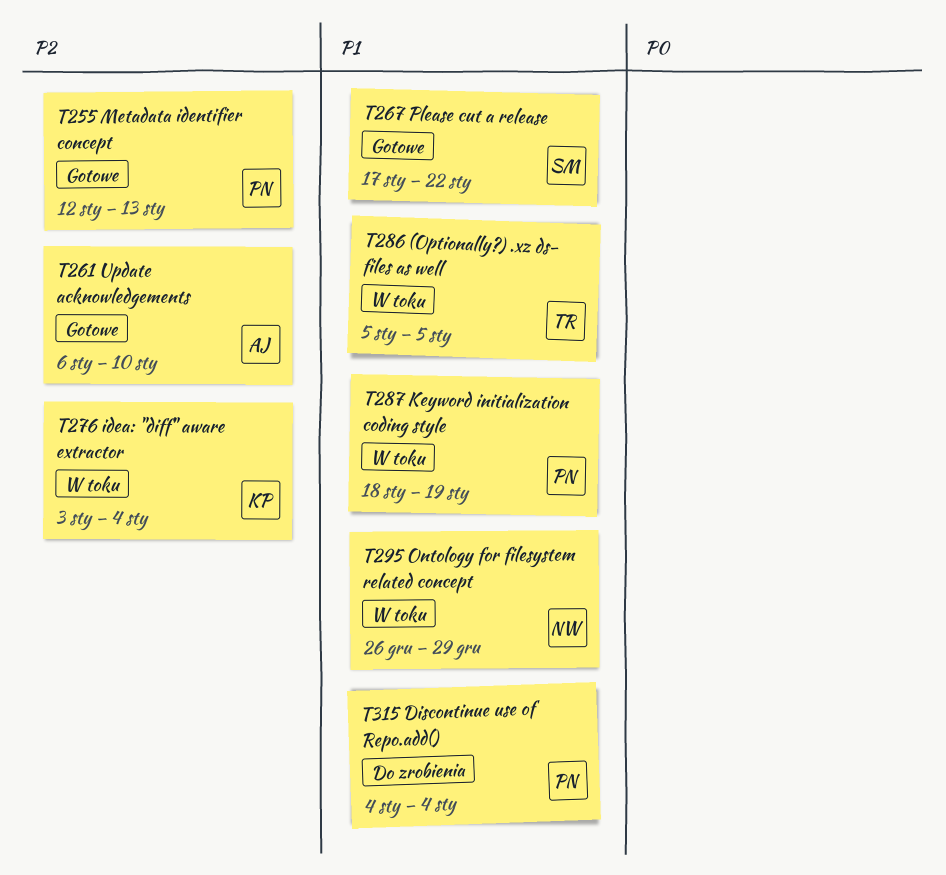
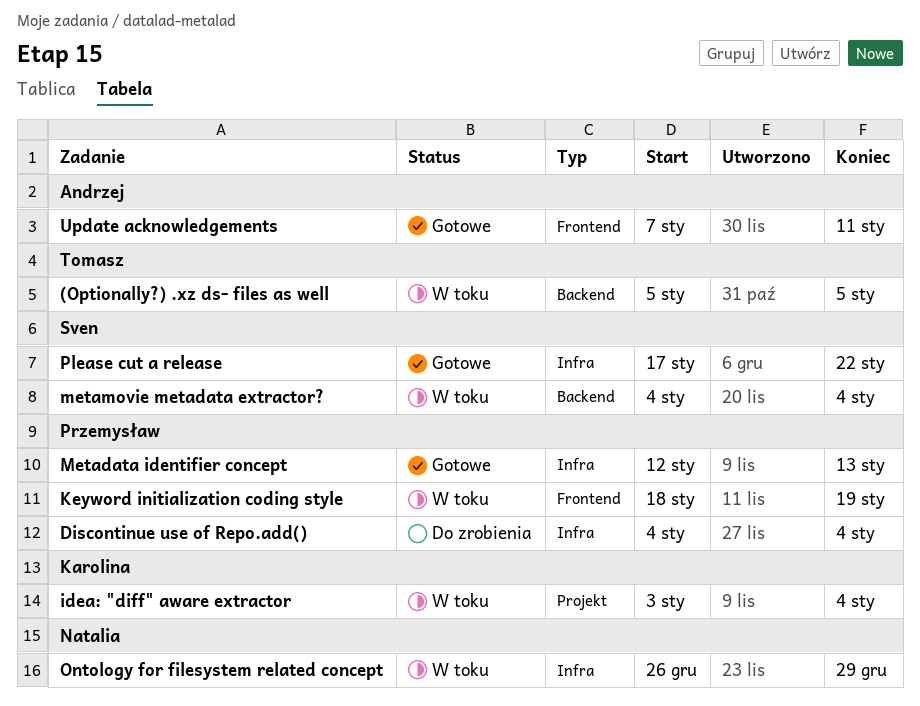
metamovie metadata extractor?: none -> present
Update acknowledgements, start: Jan 6 -> Jan 7
Update acknowledgements, due: Jan 10 -> Jan 11

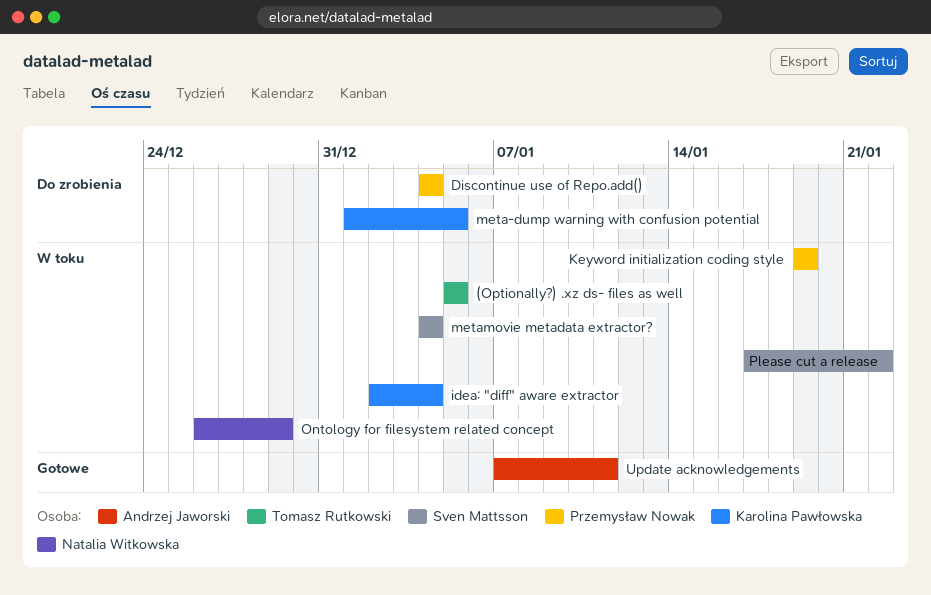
idea: "diff" aware extractor, start: Jan 3 -> Jan 2
Keyword initialization coding style, start: Jan 18 -> Jan 19
meta-dump warning with confusion potential: none -> present
Metadata identifier concept: present -> none
Please cut a release, status: Gotowe -> W toku

